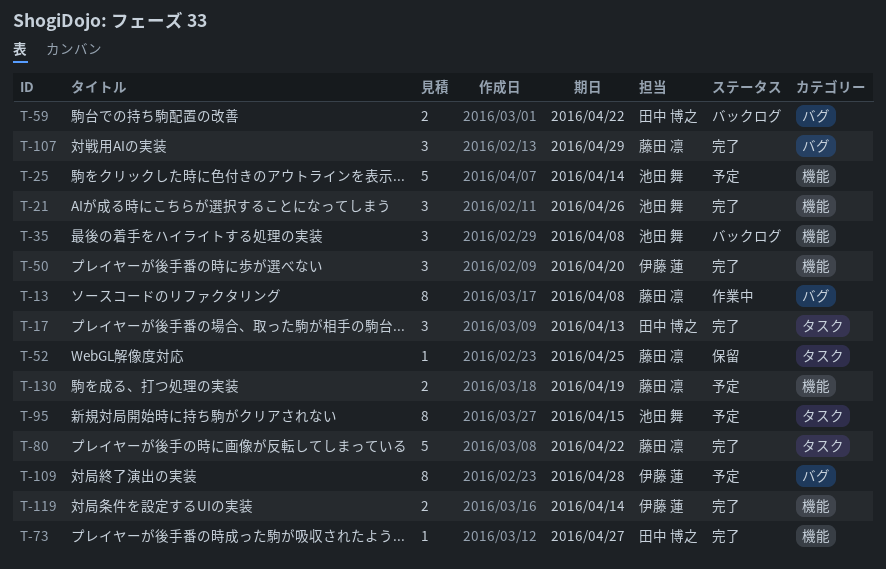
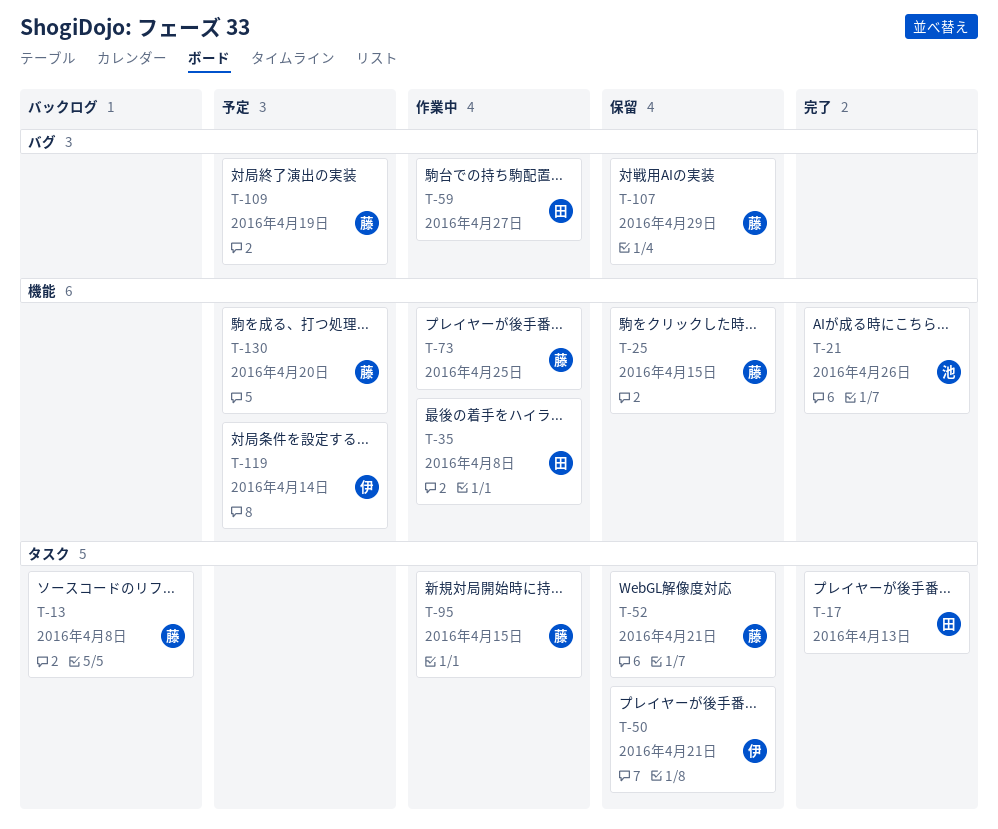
T-13, status: 作業中 -> バックログ
T-13, label: バグ -> タスク
T-25, status: 予定 -> 保留
T-25, owner: 池田 舞 -> 藤田 凛
T-25, due: Apr 14 -> Apr 15
T-35, status: バックログ -> 作業中
T-35, owner: 池田 舞 -> 田中 博之
T-50, status: 完了 -> 保留
T-50, label: 機能 -> タスク
T-50, due: Apr 20 -> Apr 21
T-52, due: Apr 25 -> Apr 21
T-59, status: バックログ -> 作業中
T-59, due: Apr 22 -> Apr 27
T-73, status: 完了 -> 作業中
T-73, owner: 田中 博之 -> 藤田 凛
T-73, due: Apr 27 -> Apr 25
T-80: present -> none
T-95, status: 予定 -> 作業中
T-95, owner: 池田 舞 -> 藤田 凛
T-107, status: 完了 -> 保留
T-109, owner: 伊藤 蓮 -> 藤田 凛
T-109, due: Apr 28 -> Apr 19
T-119, status: 完了 -> 予定
T-130, due: Apr 19 -> Apr 20

